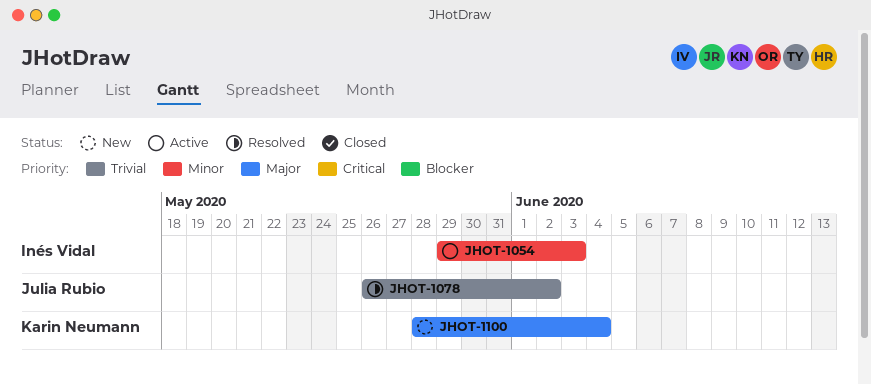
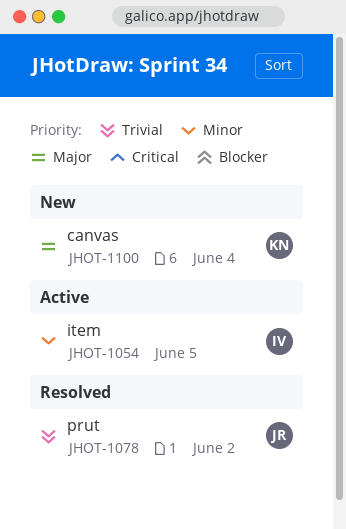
JHOT-1054, due: Jun 3 -> Jun 5

